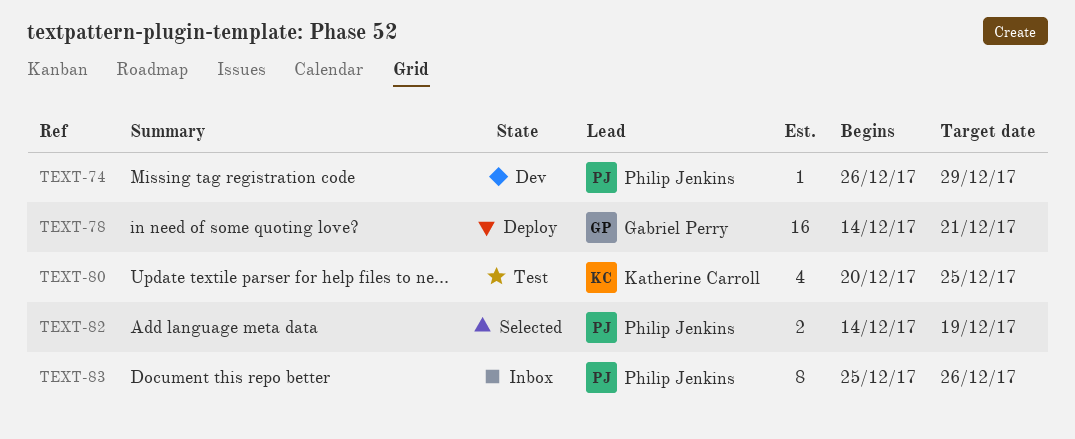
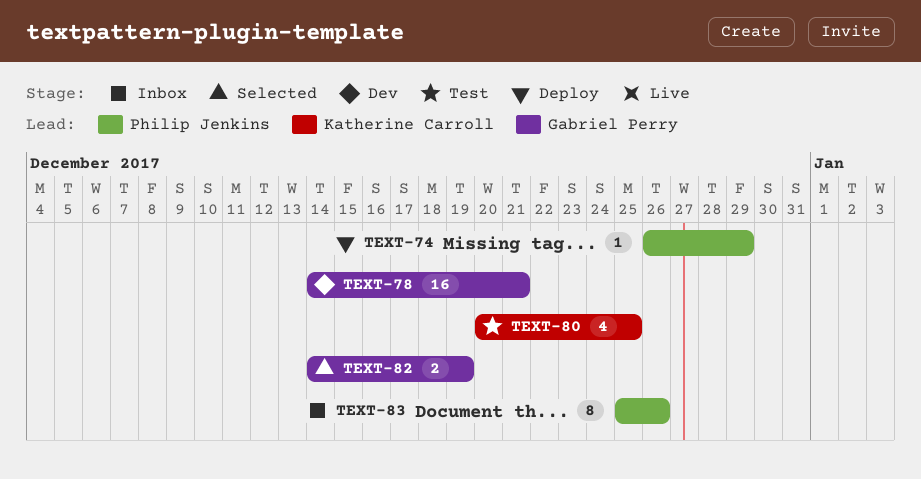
TEXT-74, status: Dev -> Deploy
TEXT-78, status: Deploy -> Dev
TEXT-82, owner: Philip Jenkins -> Gabriel Perry

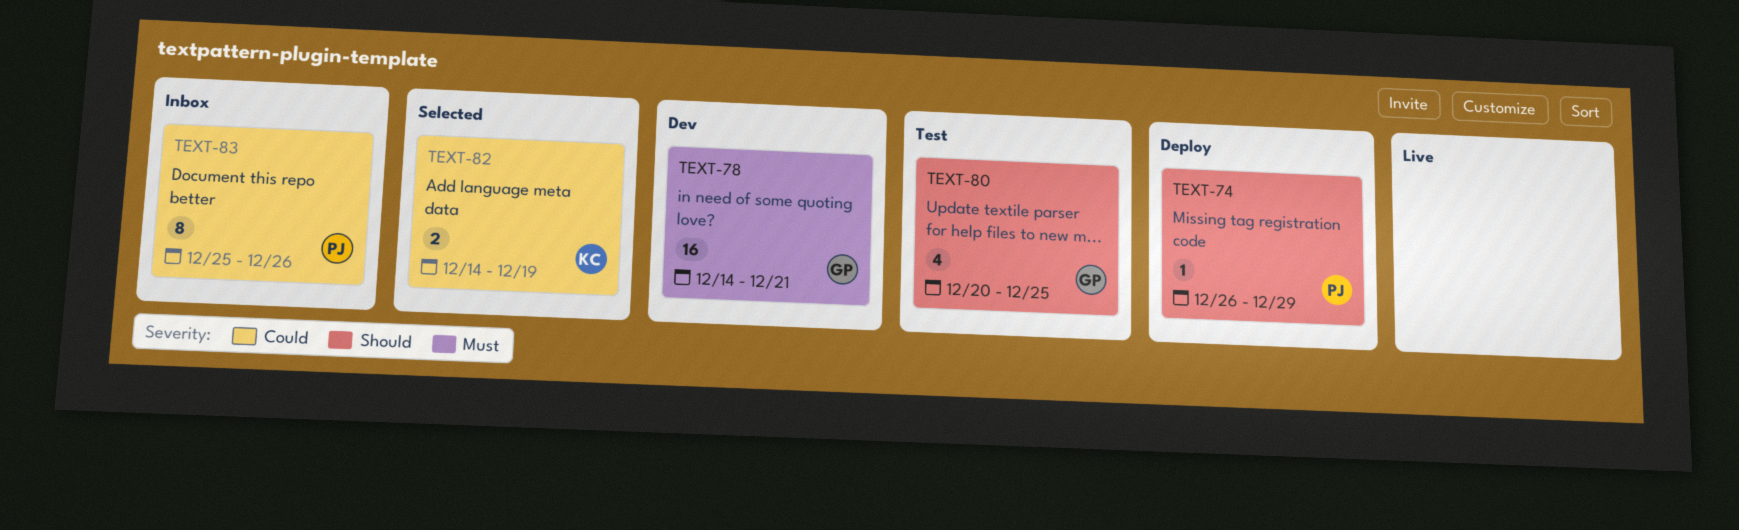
TEXT-80, owner: Katherine Carroll -> Gabriel Perry
TEXT-82, owner: Gabriel Perry -> Katherine Carroll

